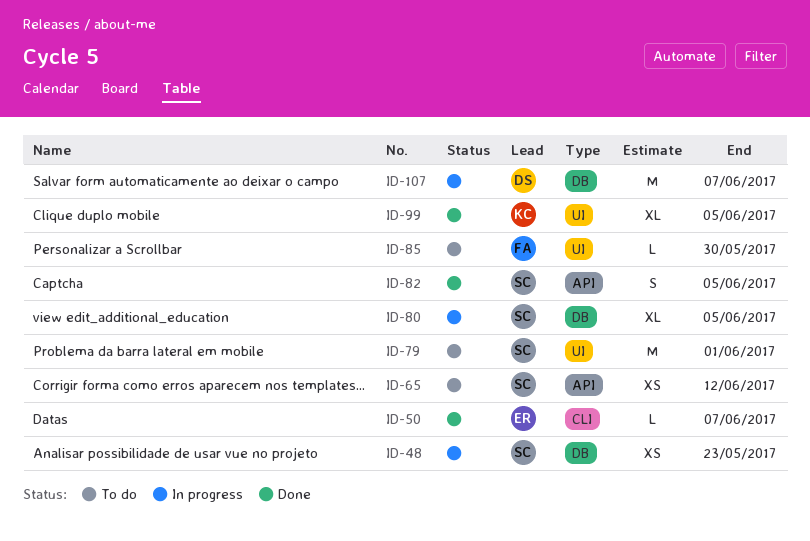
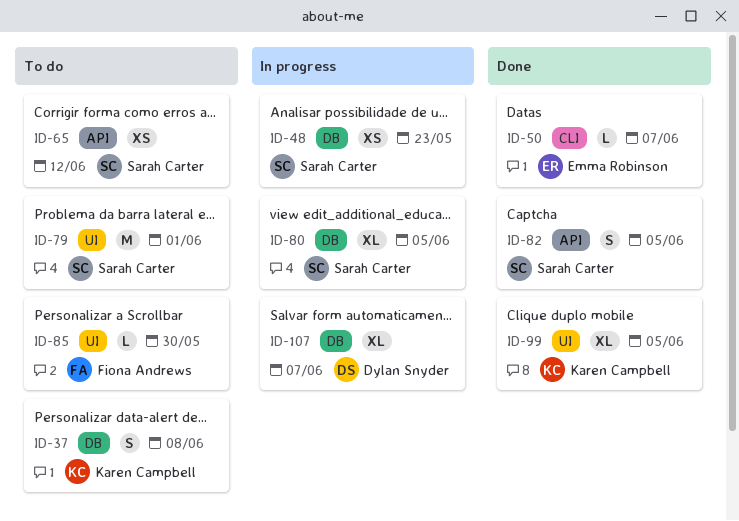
ID-37: none -> present
ID-107, estimate: M -> XL

